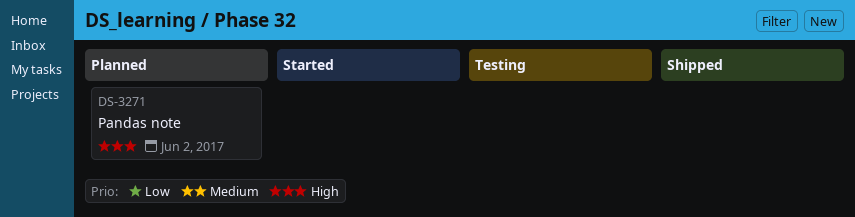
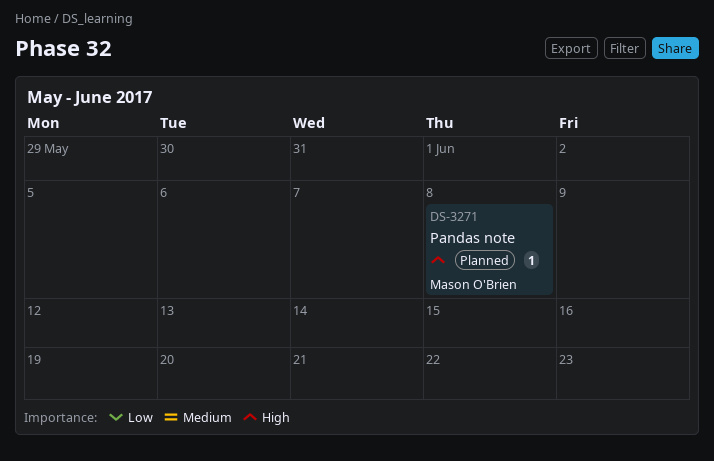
DS-3271, due: Jun 2 -> Jun 8

